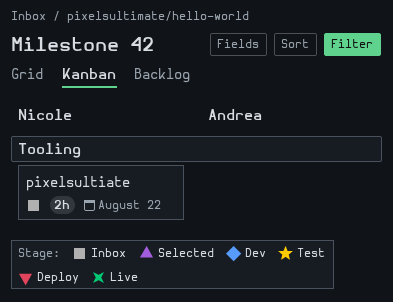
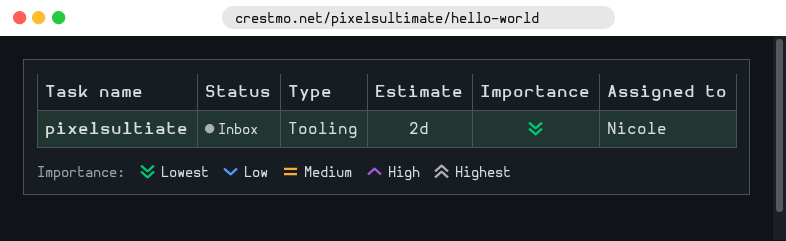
pixelsultiate, estimate: 2h -> 2d

